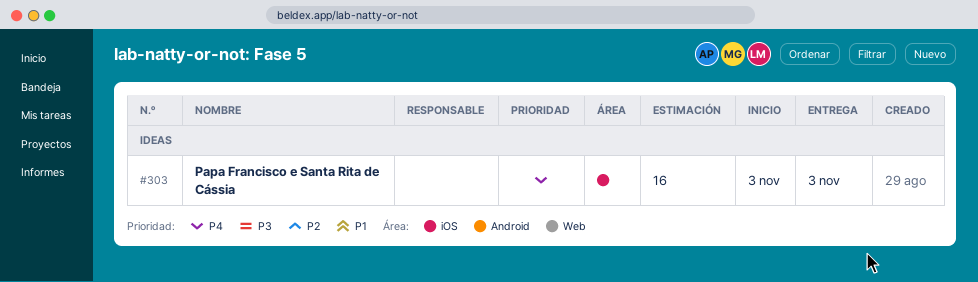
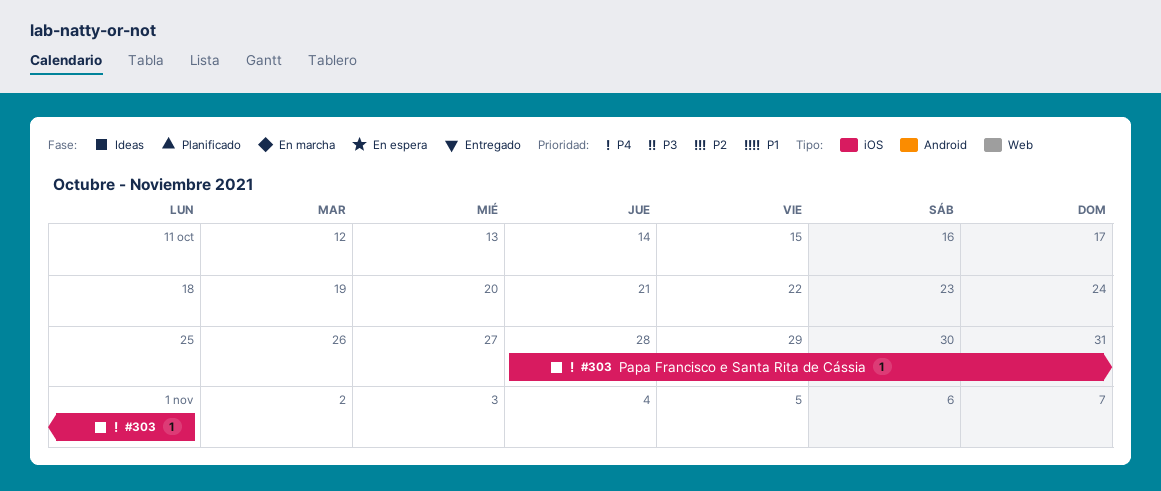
#303, estimate: 16 -> 1
#303, start: Nov 3 -> Oct 28
#303, due: Nov 3 -> Nov 1

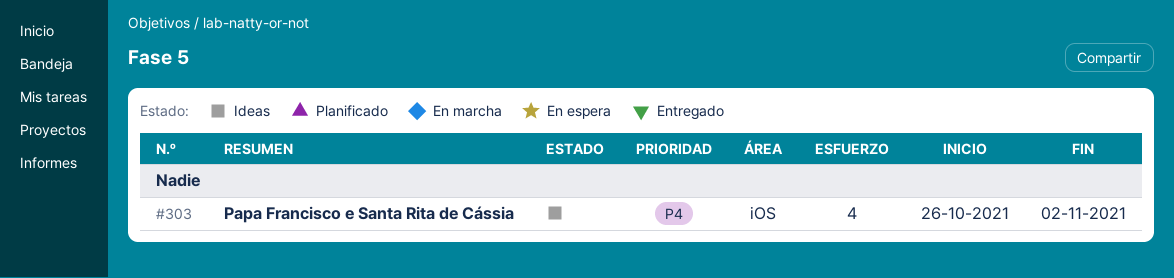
#303, estimate: 1 -> 4
#303, start: Oct 28 -> Oct 26
#303, due: Nov 1 -> Nov 2

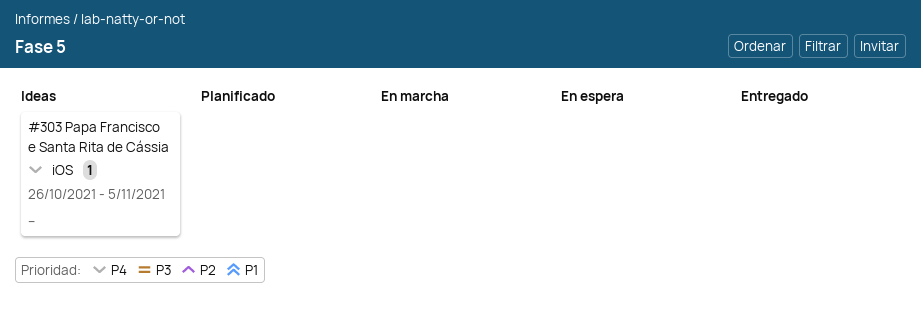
#303, estimate: 4 -> 1
#303, due: Nov 2 -> Nov 5

